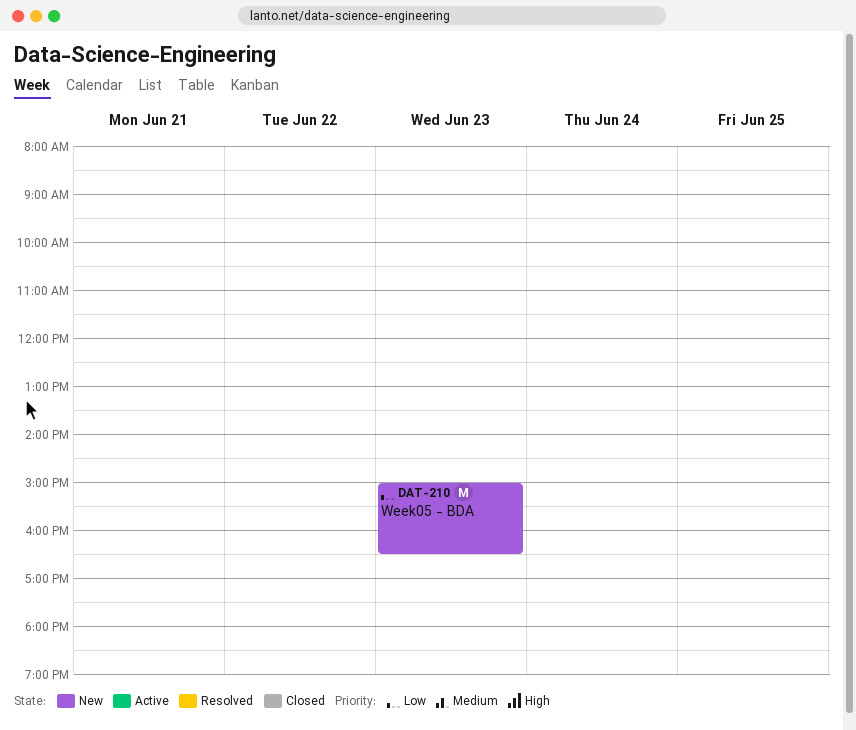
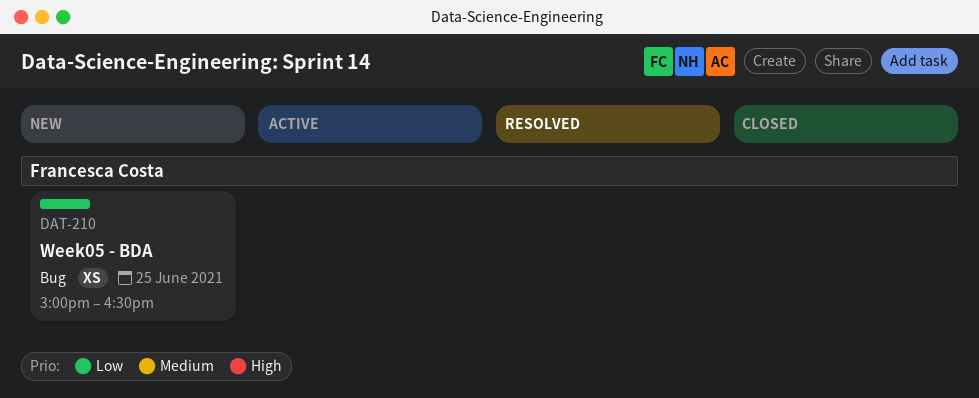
DAT-210, estimate: M -> XS
DAT-210, day: Jun 23 -> Jun 25

